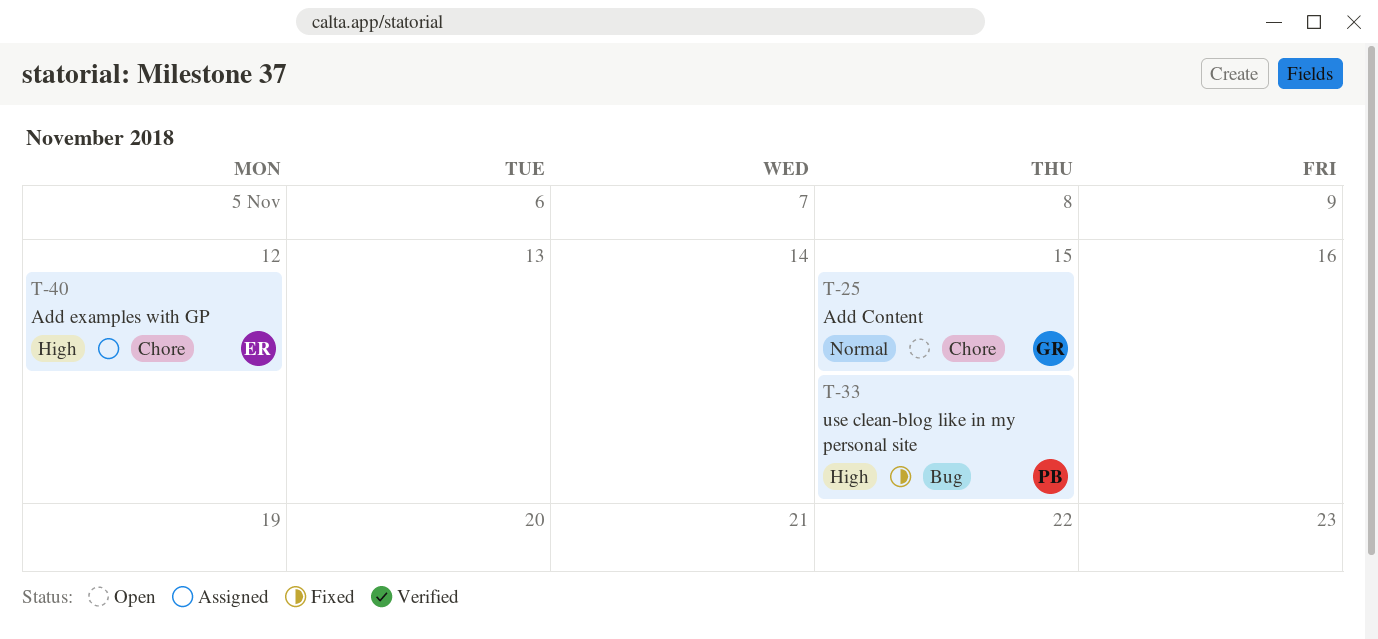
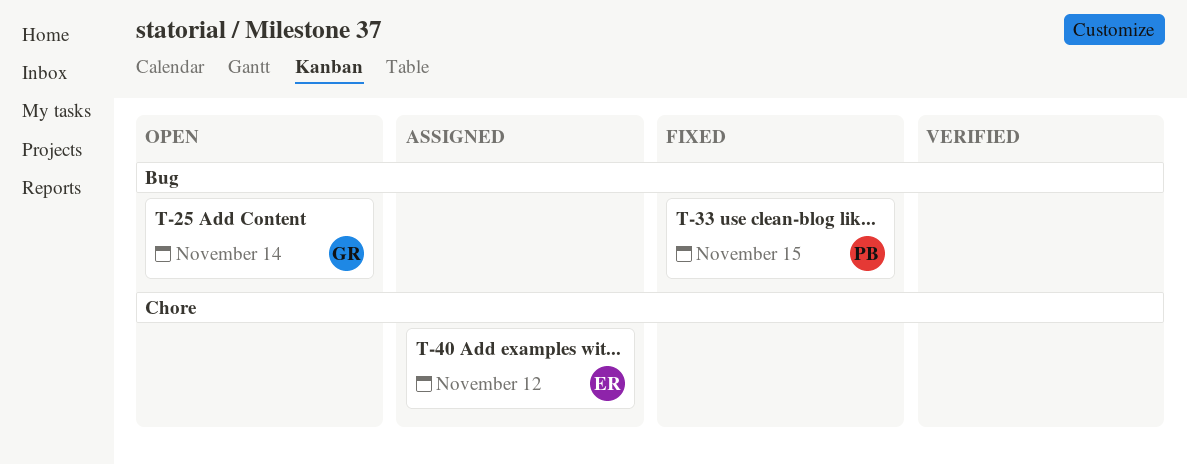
T-25, label: Chore -> Bug
T-25, due: Nov 15 -> Nov 14

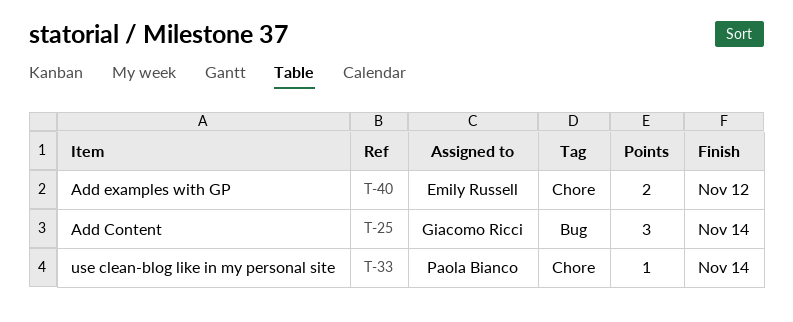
T-33, label: Bug -> Chore
T-33, due: Nov 15 -> Nov 14

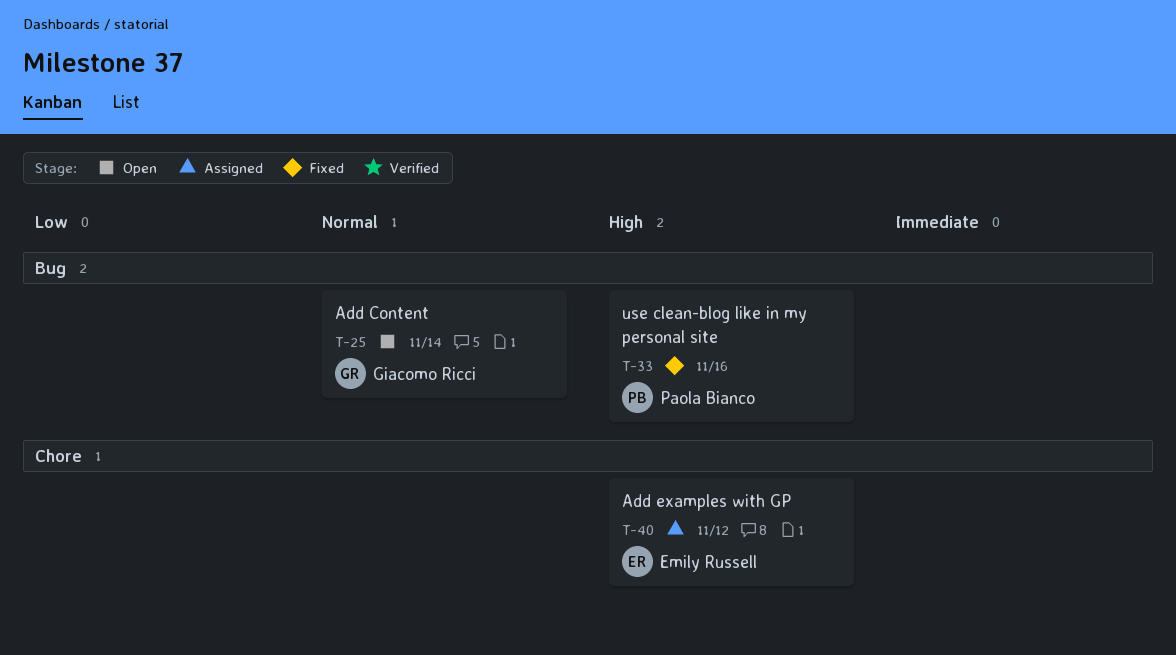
T-33, label: Chore -> Bug
T-33, due: Nov 14 -> Nov 16

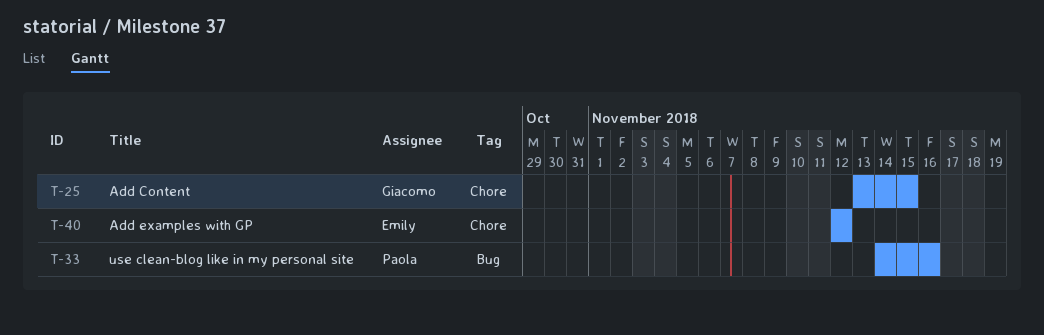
T-25, label: Bug -> Chore
T-25, due: Nov 14 -> Nov 15

